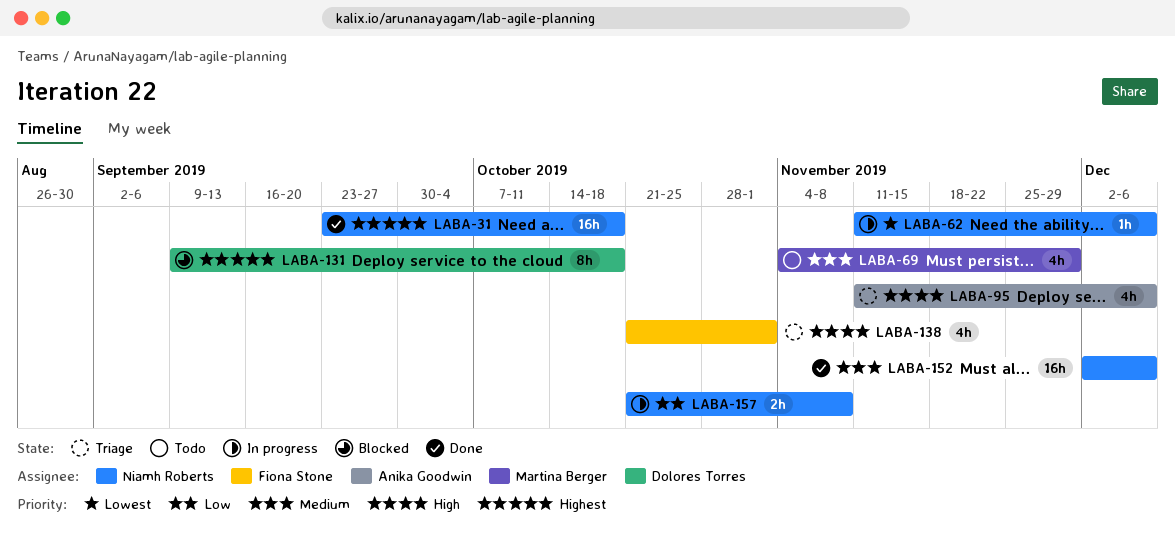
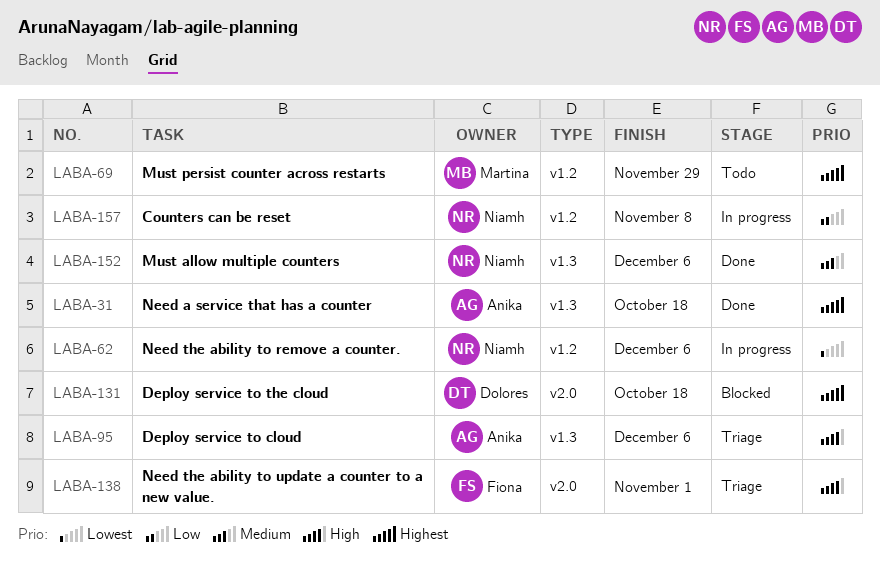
LABA-31, owner: Niamh Roberts -> Anika Goodwin
LABA-69, priority: Medium -> Highest

